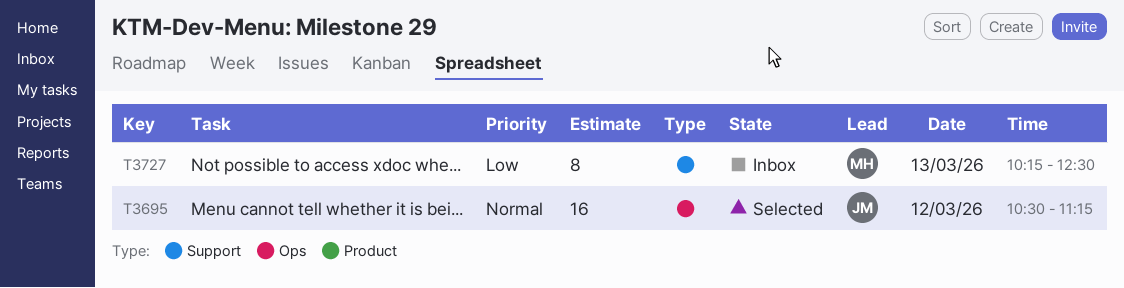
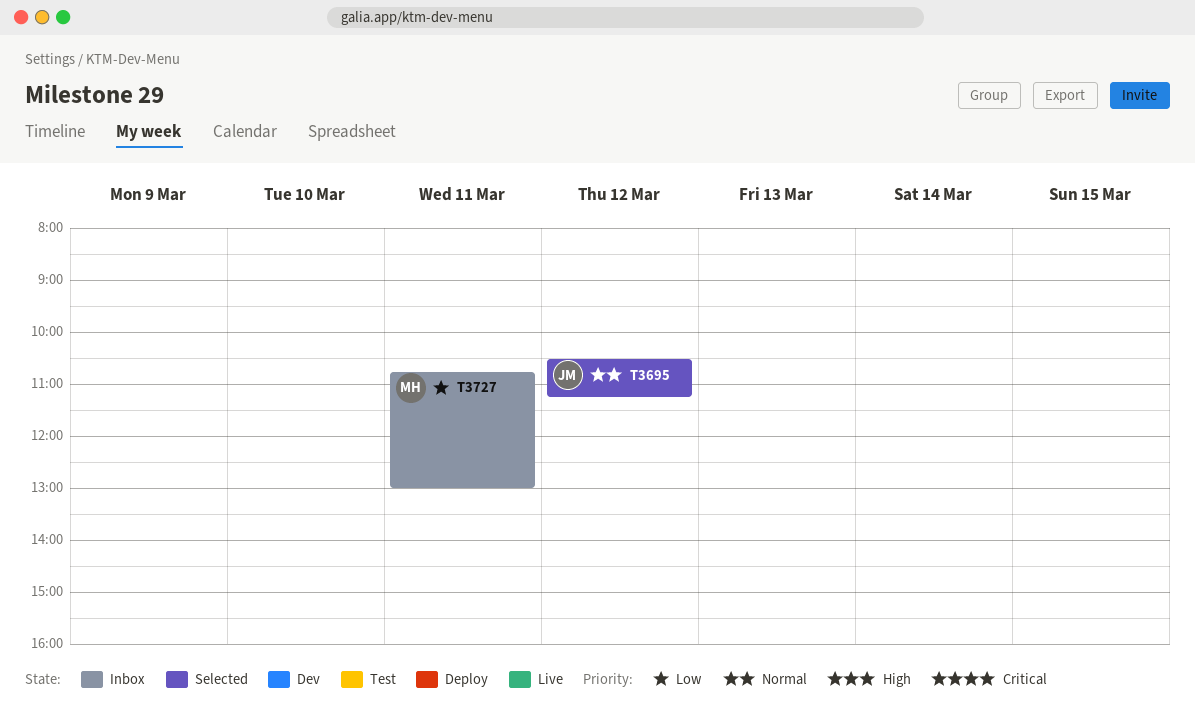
T3727, day: Mar 13 -> Mar 11
T3727, begins: 10:15 -> 10:45
T3727, ends: 12:30 -> 13:00

